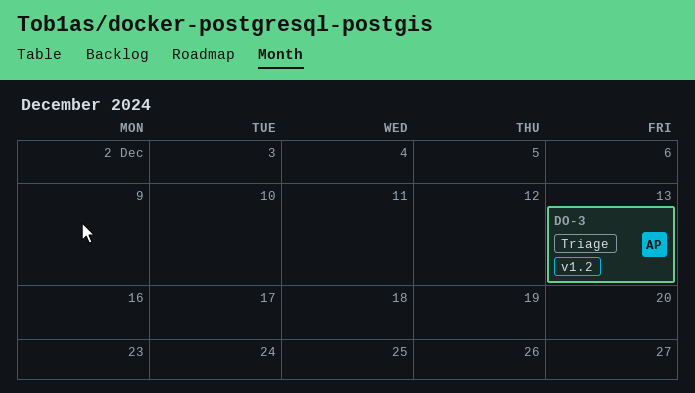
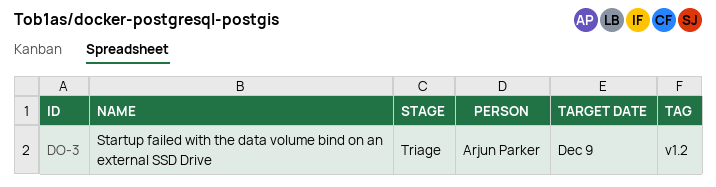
DO-3, due: Dec 13 -> Dec 9

